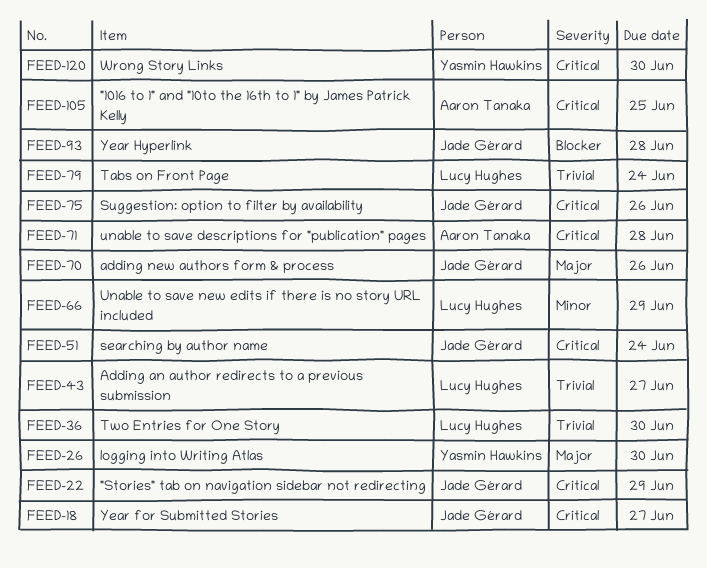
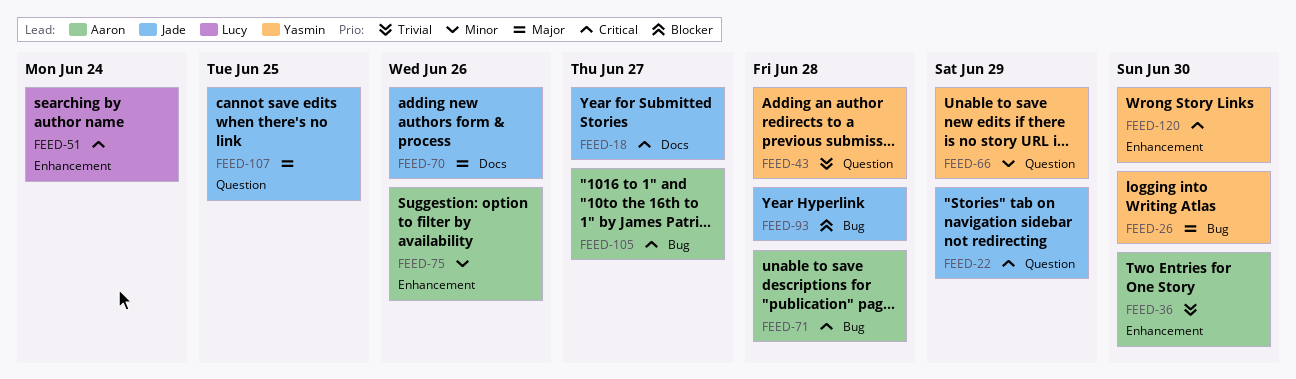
FEED-36, owner: Lucy Hughes -> Aaron Tanaka
FEED-43, owner: Lucy Hughes -> Yasmin Hawkins
FEED-43, due: Jun 27 -> Jun 28
FEED-51, owner: Jade Gérard -> Lucy Hughes
FEED-66, owner: Lucy Hughes -> Yasmin Hawkins
FEED-75, owner: Jade Gérard -> Aaron Tanaka
FEED-75, priority: Critical -> Minor
FEED-79: present -> none
FEED-105, due: Jun 25 -> Jun 27
FEED-107: none -> present

